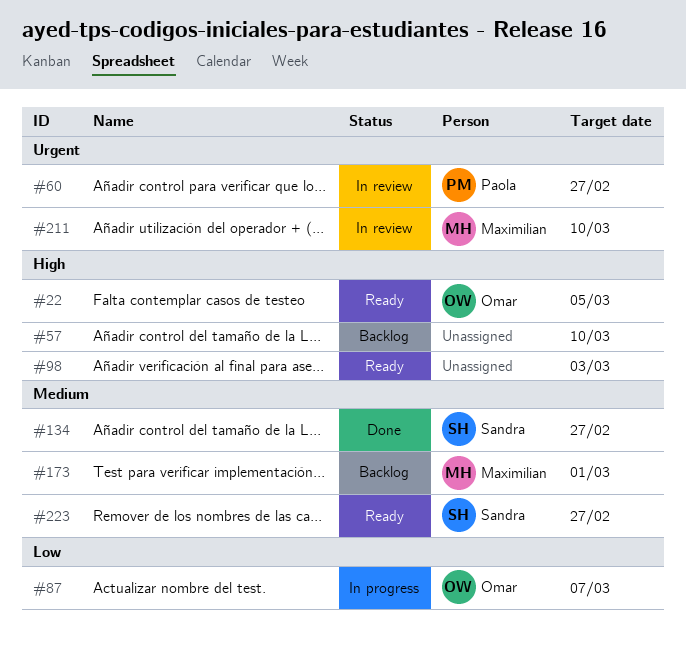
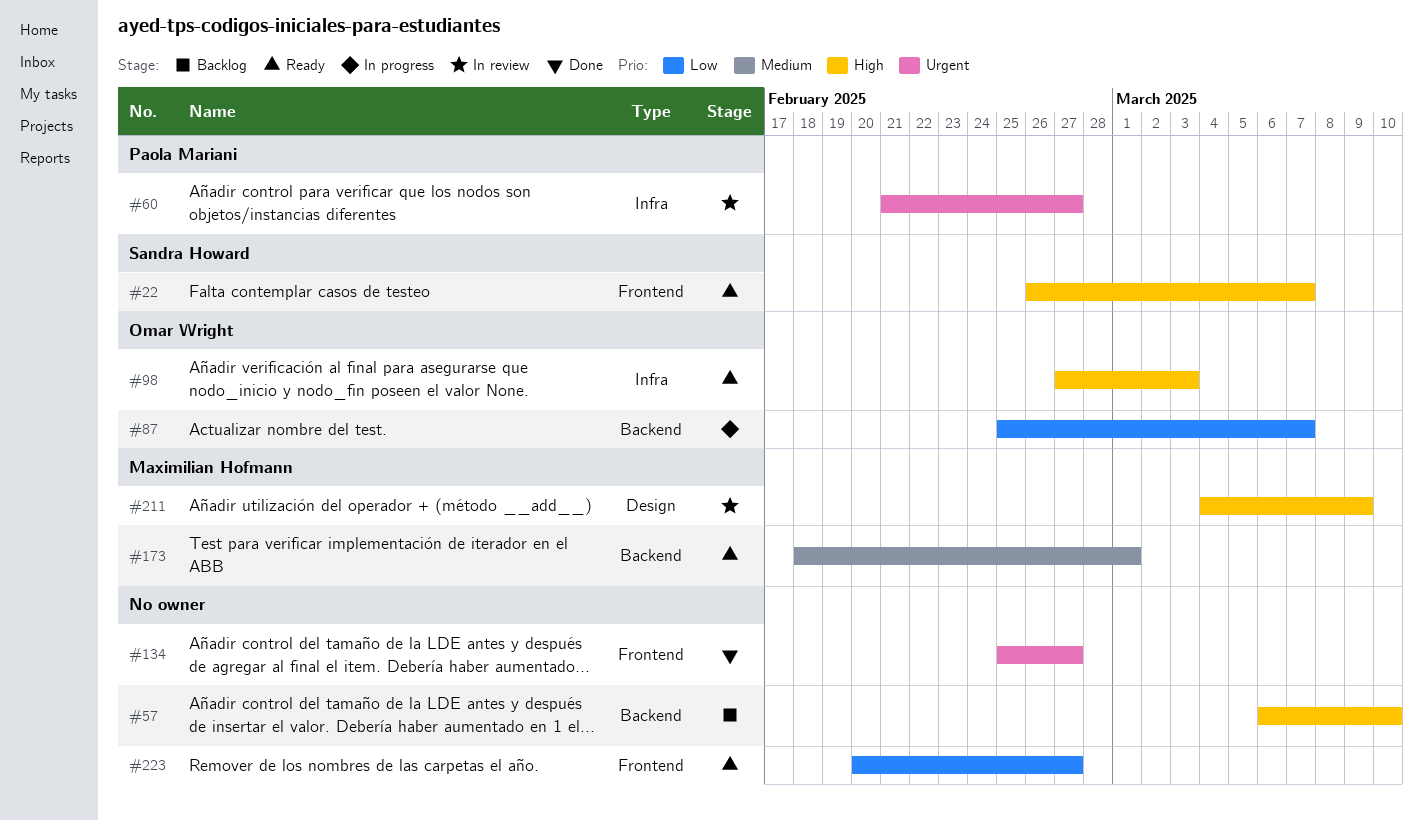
#22, owner: Omar Wright -> Sandra Howard
#22, due: Mar 5 -> Mar 7
#98, owner: none -> Omar Wright
#134, owner: Sandra Howard -> none
#134, priority: Medium -> Urgent
#173, status: Backlog -> Ready
#211, priority: Urgent -> High
#211, due: Mar 10 -> Mar 9
#223, owner: Sandra Howard -> none
#223, priority: Medium -> Low

